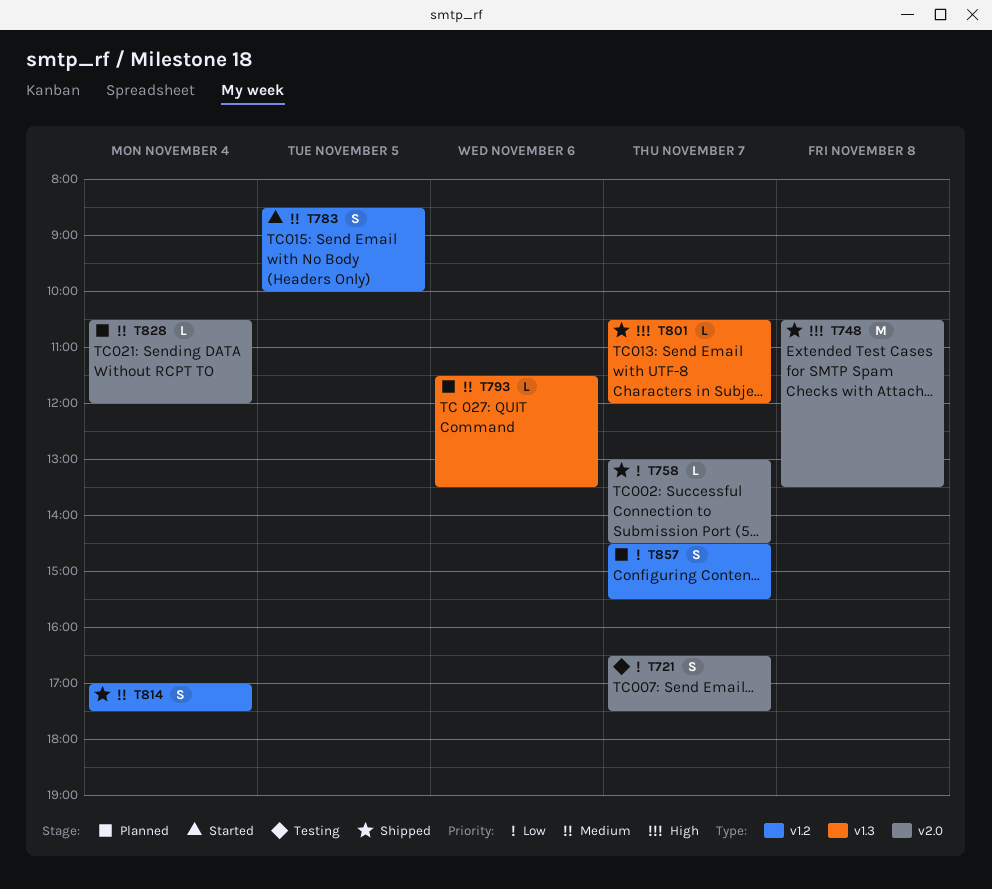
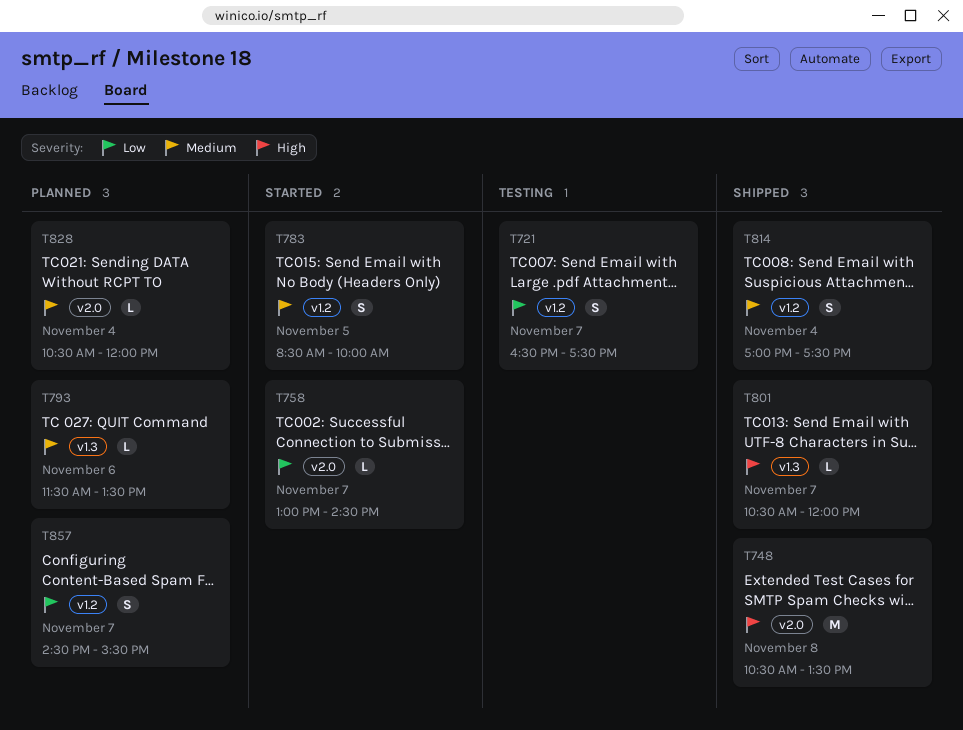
T721, label: v2.0 -> v1.2
T758, status: Shipped -> Started

